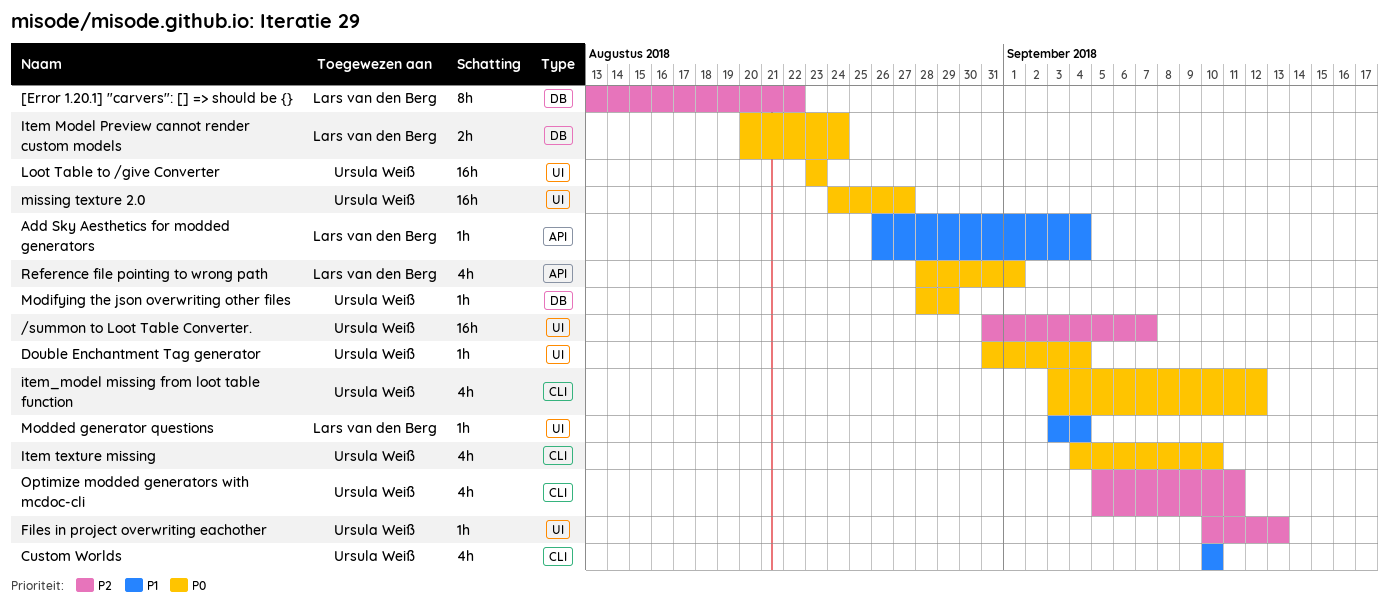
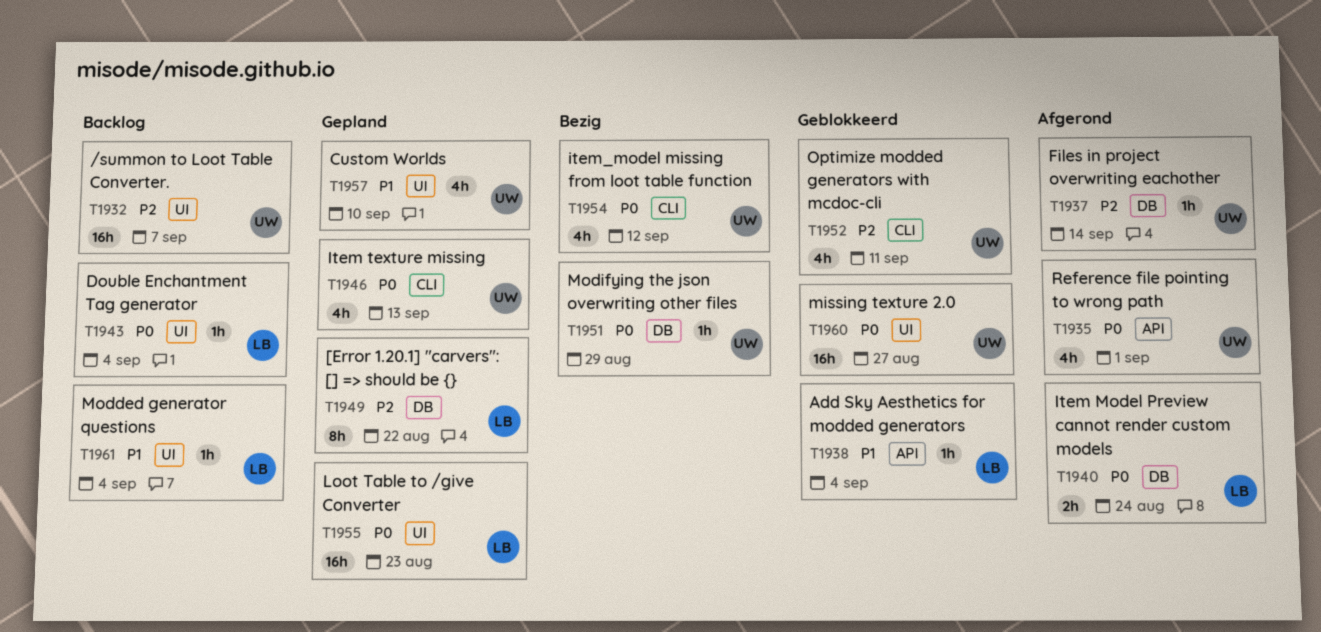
Custom Worlds, label: CLI -> UI
Double Enchantment Tag generator, owner: Ursula Weiß -> Lars van den Berg
Files in project overwriting eachother, label: UI -> DB
Files in project overwriting eachother, due: Sep 13 -> Sep 14
Item texture missing, due: Sep 10 -> Sep 13
Loot Table to /give Converter, owner: Ursula Weiß -> Lars van den Berg
Reference file pointing to wrong path, owner: Lars van den Berg -> Ursula Weiß

